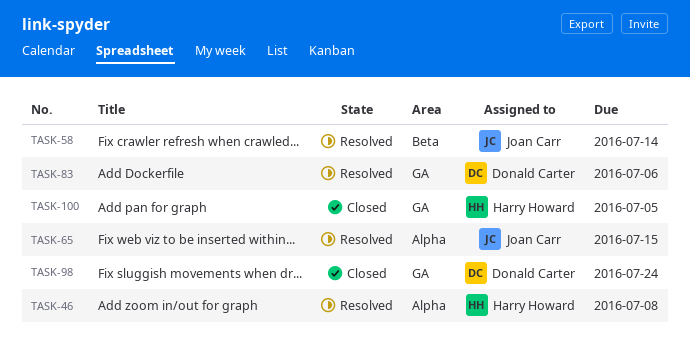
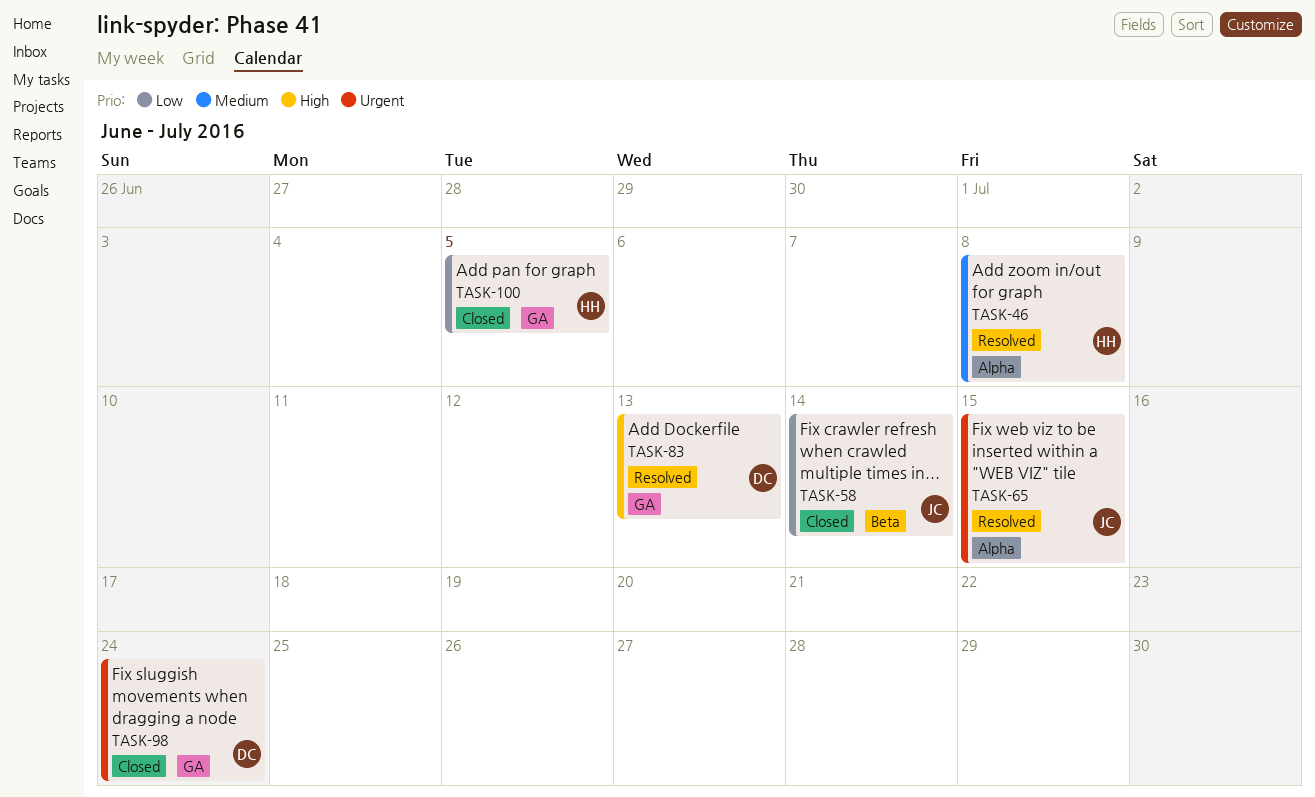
TASK-58, status: Resolved -> Closed
TASK-83, due: Jul 6 -> Jul 13

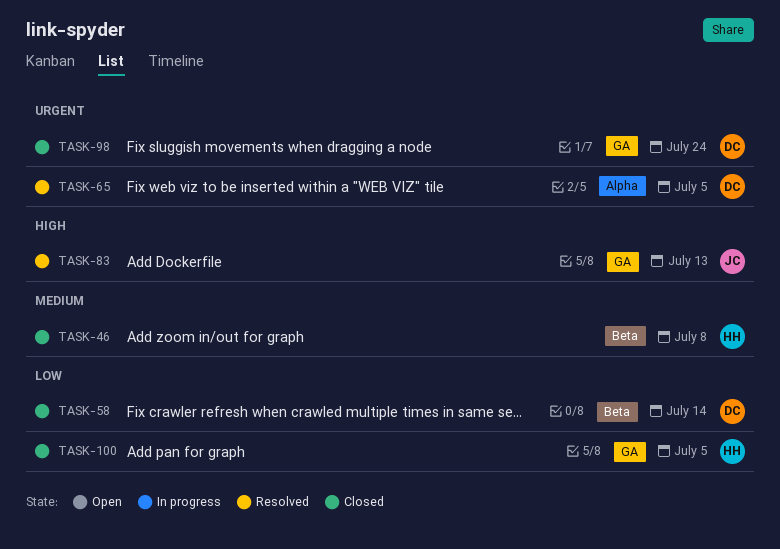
TASK-46, status: Resolved -> Closed
TASK-46, label: Alpha -> Beta
TASK-58, owner: JC -> DC
TASK-65, owner: JC -> DC
TASK-65, due: Jul 15 -> Jul 5
TASK-83, owner: DC -> JC

